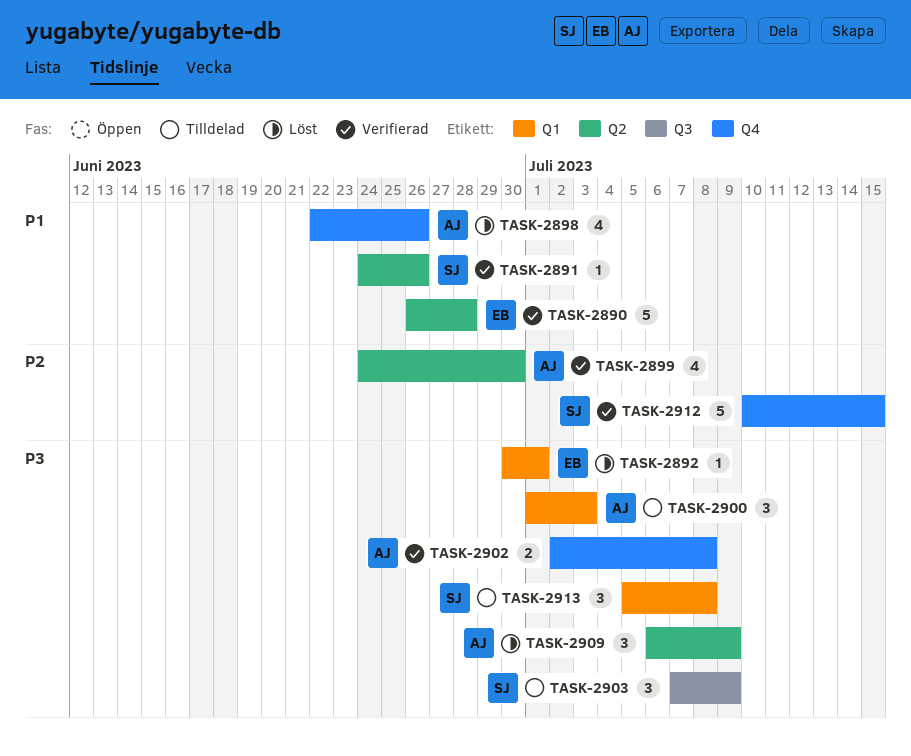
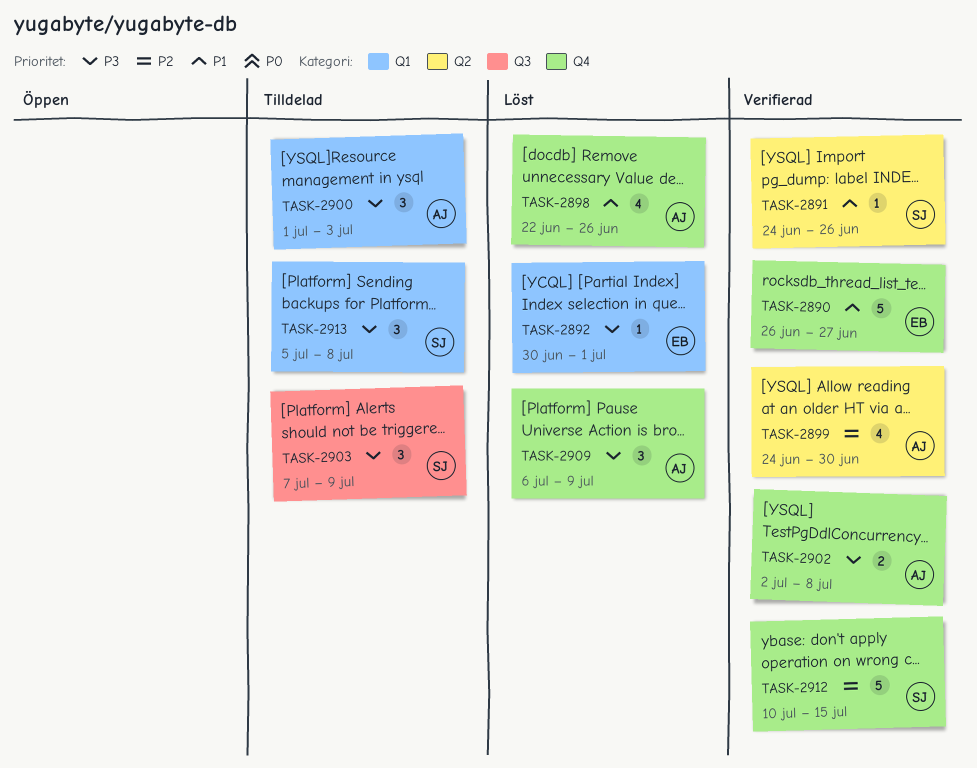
TASK-2890, label: Q2 -> Q4
TASK-2890, due: Jun 28 -> Jun 27
TASK-2909, label: Q2 -> Q4

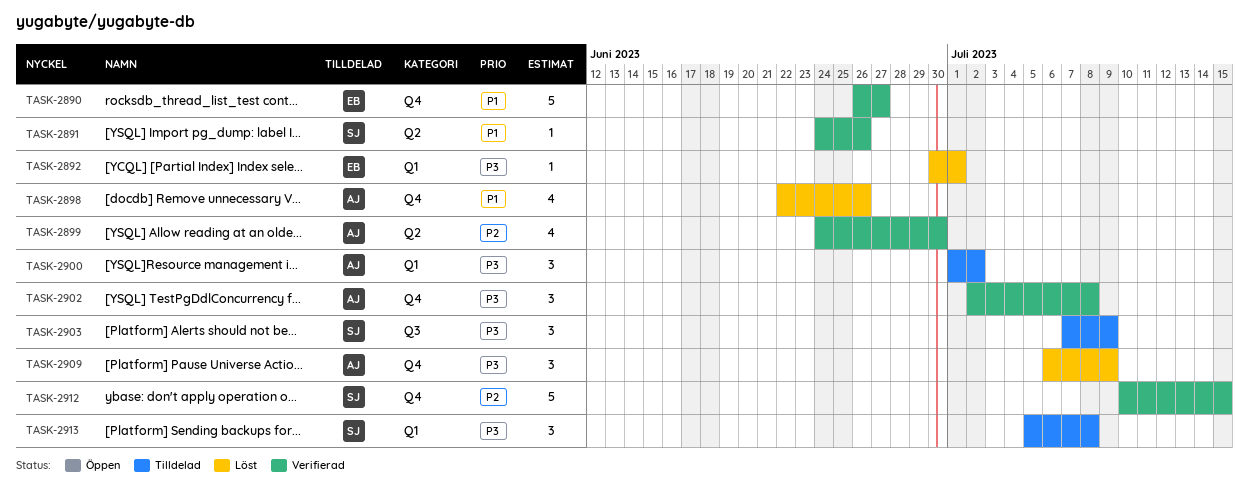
TASK-2900, due: Jul 3 -> Jul 2
TASK-2902, estimate: 2 -> 3

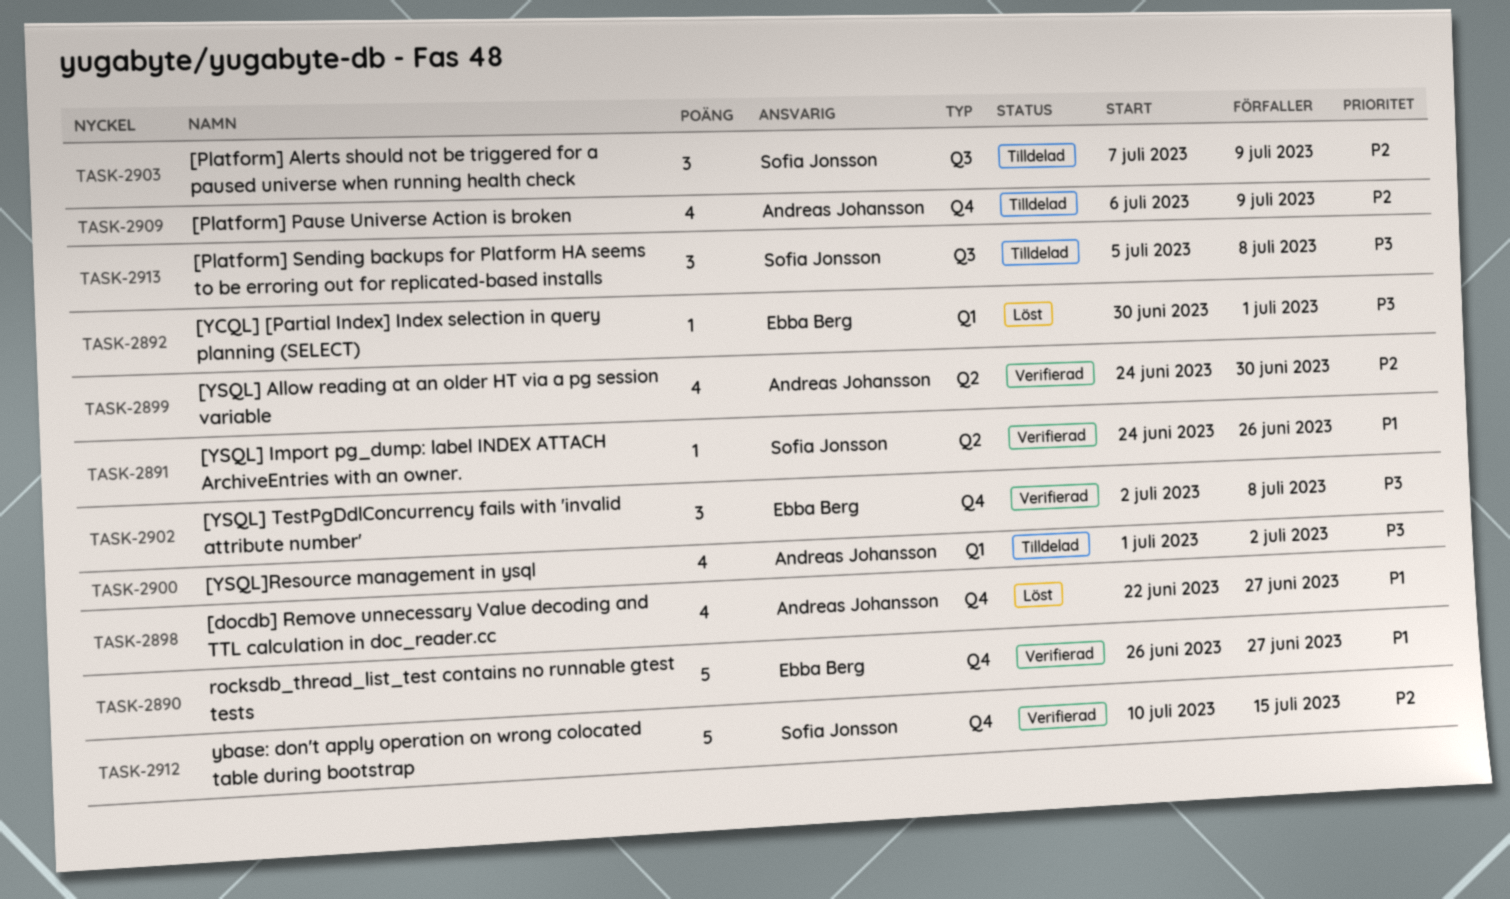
TASK-2898, due: Jun 26 -> Jun 27
TASK-2900, estimate: 3 -> 4
TASK-2902, owner: Andreas Johansson -> Ebba Berg
TASK-2903, priority: P3 -> P2
TASK-2909, status: Löst -> Tilldelad
TASK-2909, priority: P3 -> P2
TASK-2909, estimate: 3 -> 4
TASK-2913, label: Q1 -> Q3

